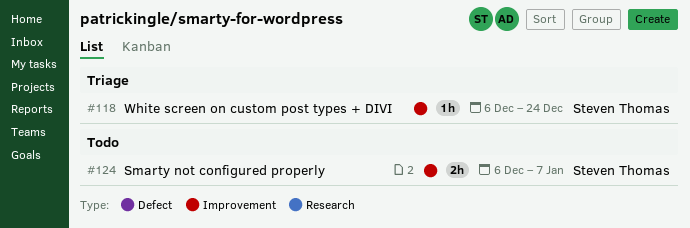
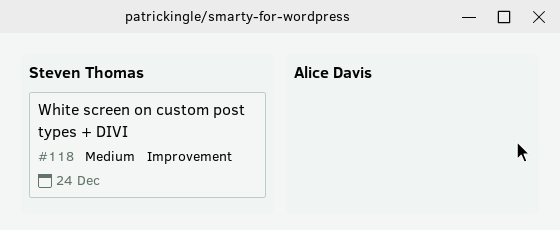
#124: present -> none

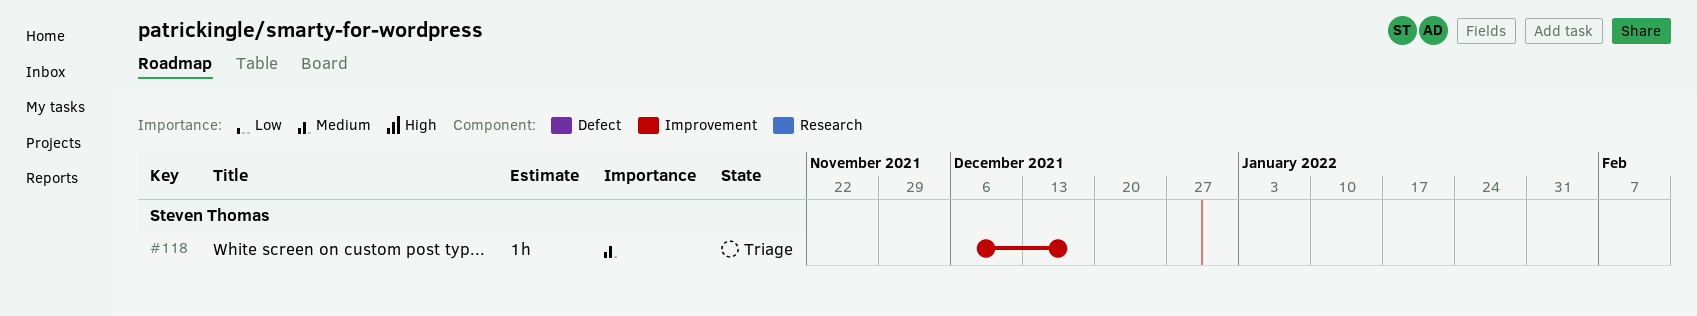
#118, due: Dec 24 -> Dec 17

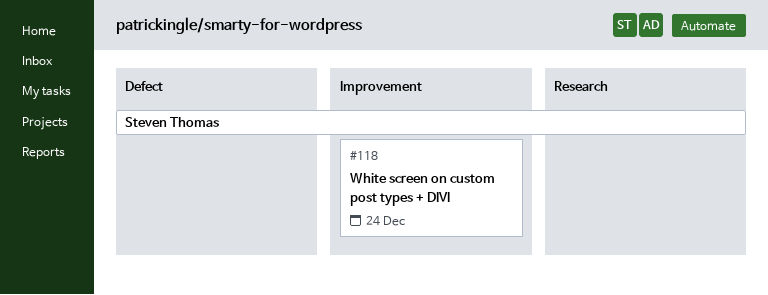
#118, due: Dec 17 -> Dec 24

